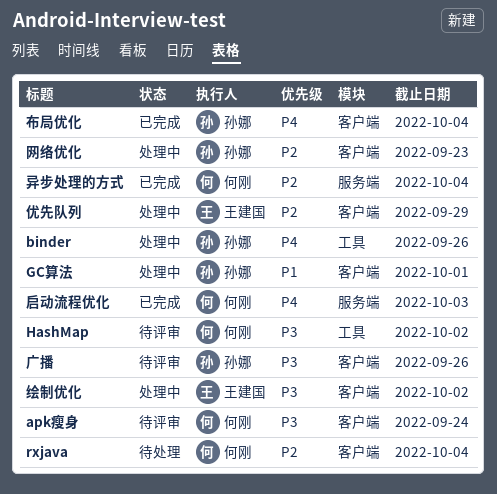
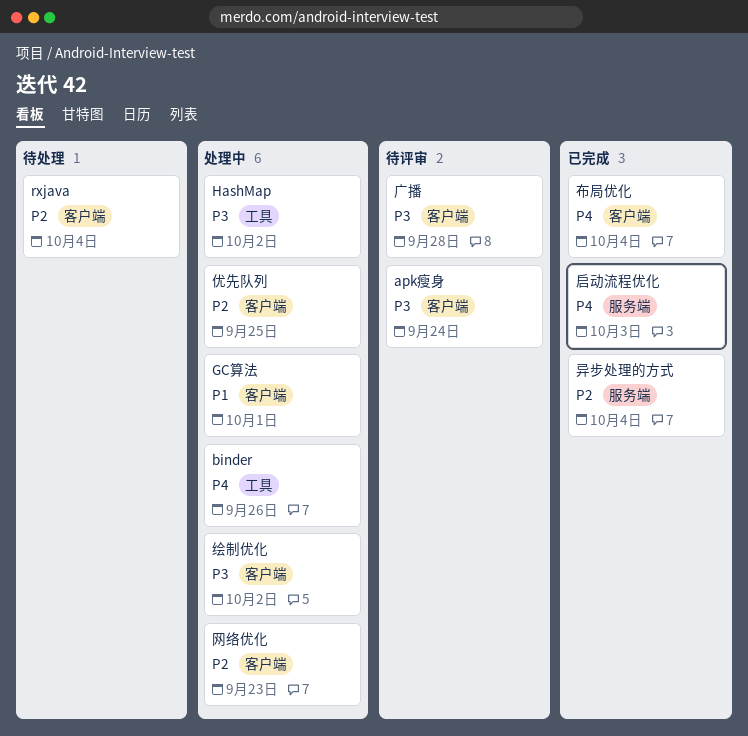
HashMap, status: 待评审 -> 处理中
优先队列, due: Sep 29 -> Sep 25
广播, due: Sep 26 -> Sep 28

